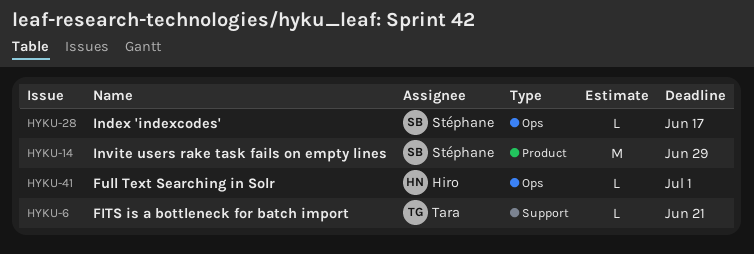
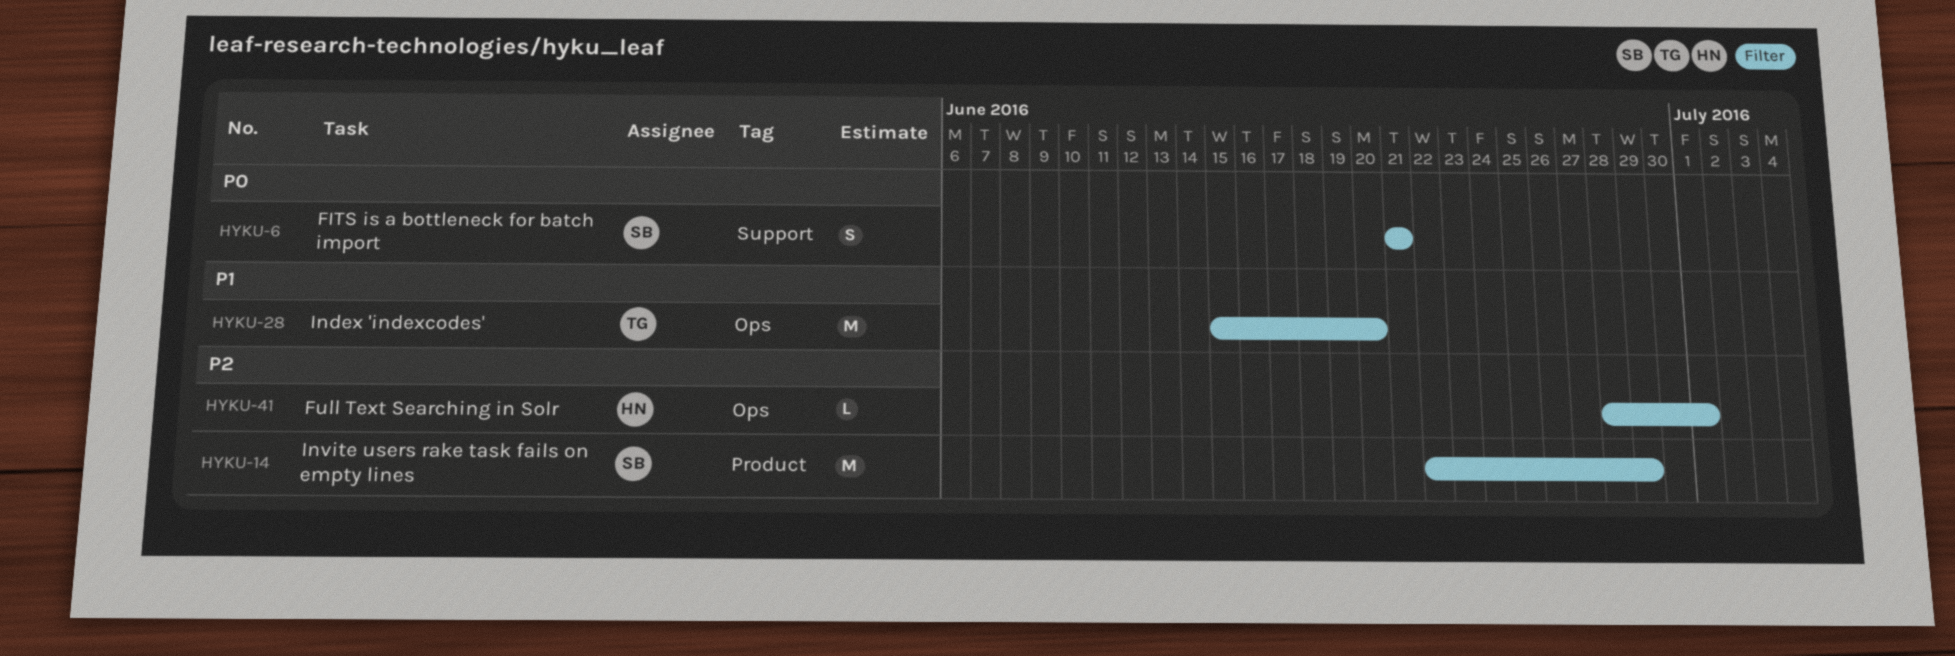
HYKU-6, owner: Tara -> Stéphane
HYKU-6, estimate: L -> S
HYKU-28, owner: Stéphane -> Tara
HYKU-28, estimate: L -> M
HYKU-28, due: Jun 17 -> Jun 20

